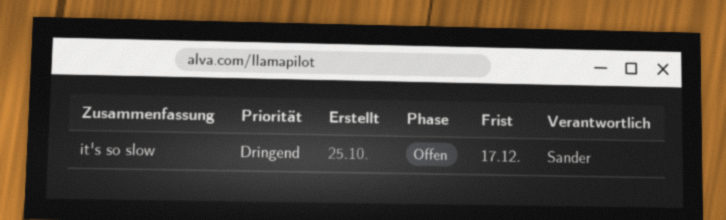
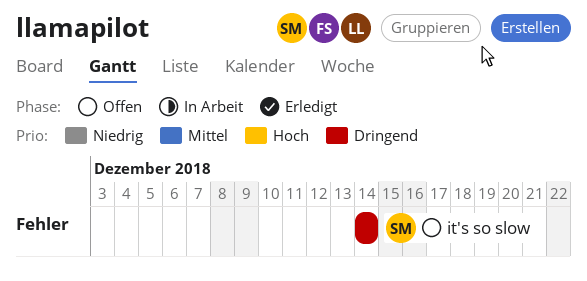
it's so slow, due: Dec 17 -> Dec 14

